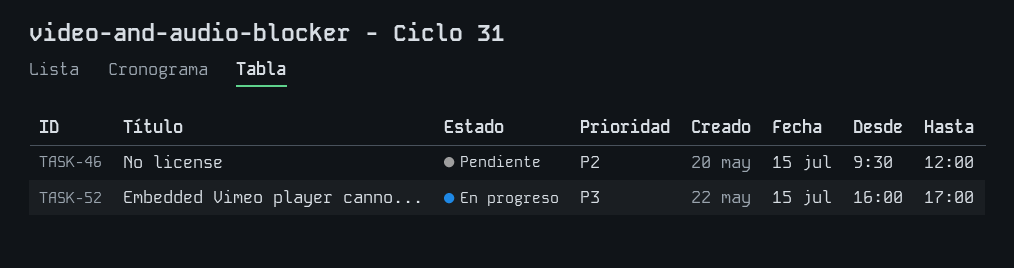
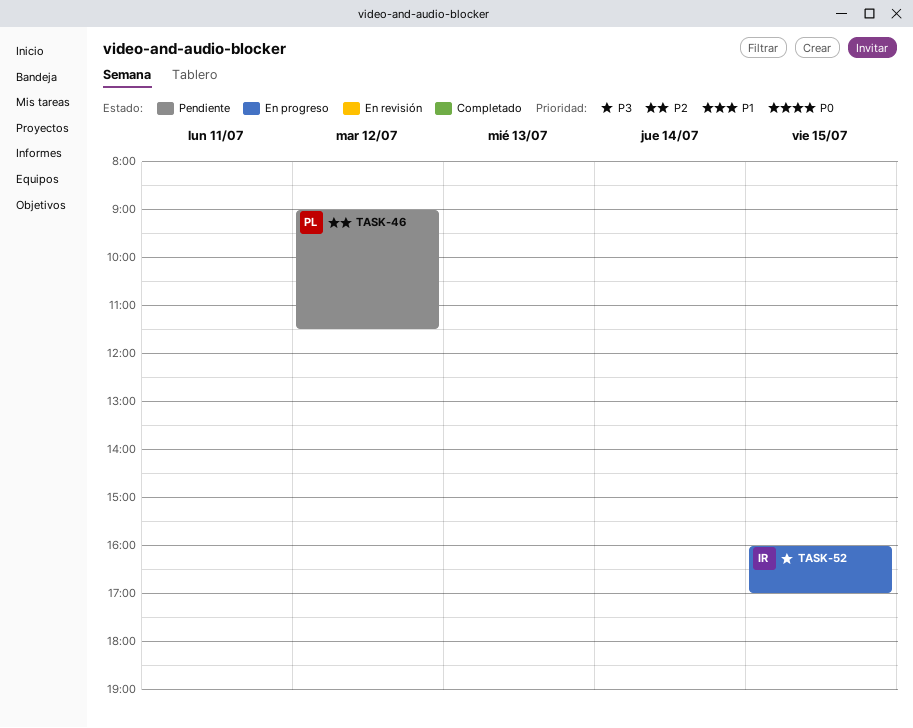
TASK-46, day: Jul 15 -> Jul 12
TASK-46, begins: 09:30 -> 09:00
TASK-46, ends: 12:00 -> 11:30

